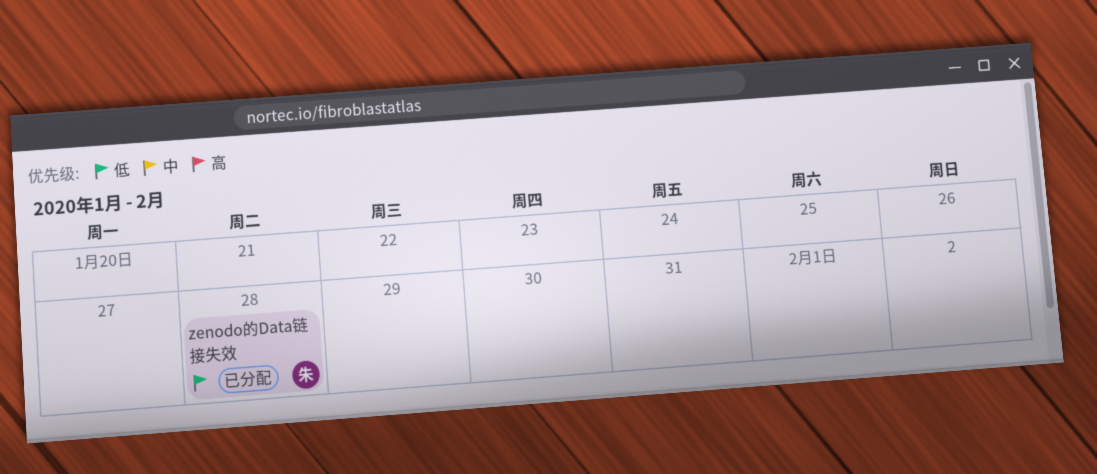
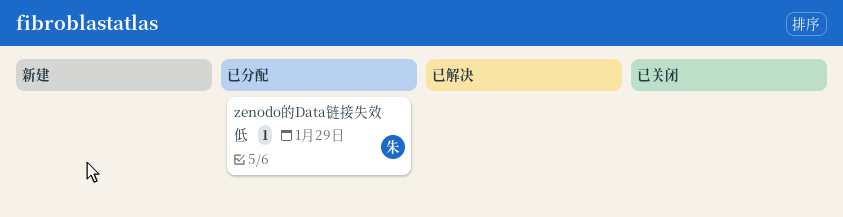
zenodo的Data链接失效, due: Jan 28 -> Jan 29

